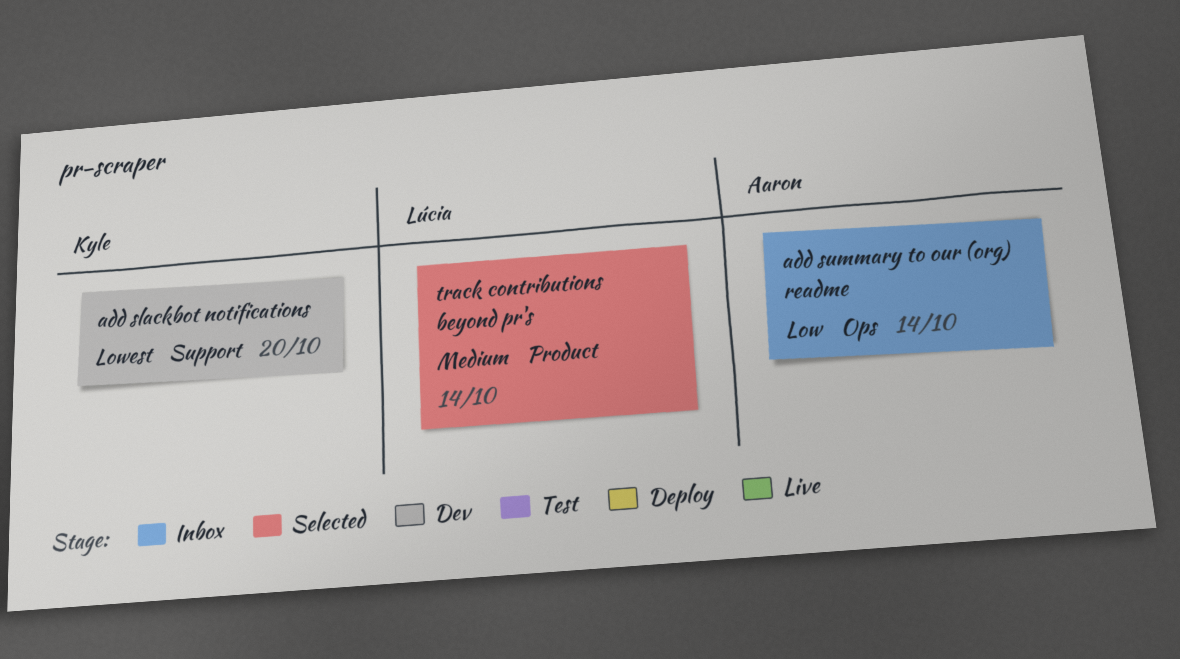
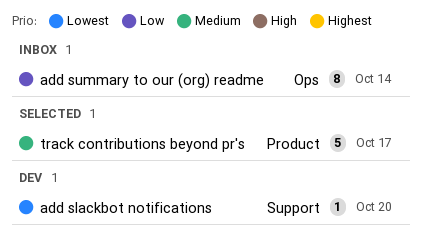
track contributions beyond pr's, due: Oct 14 -> Oct 17

